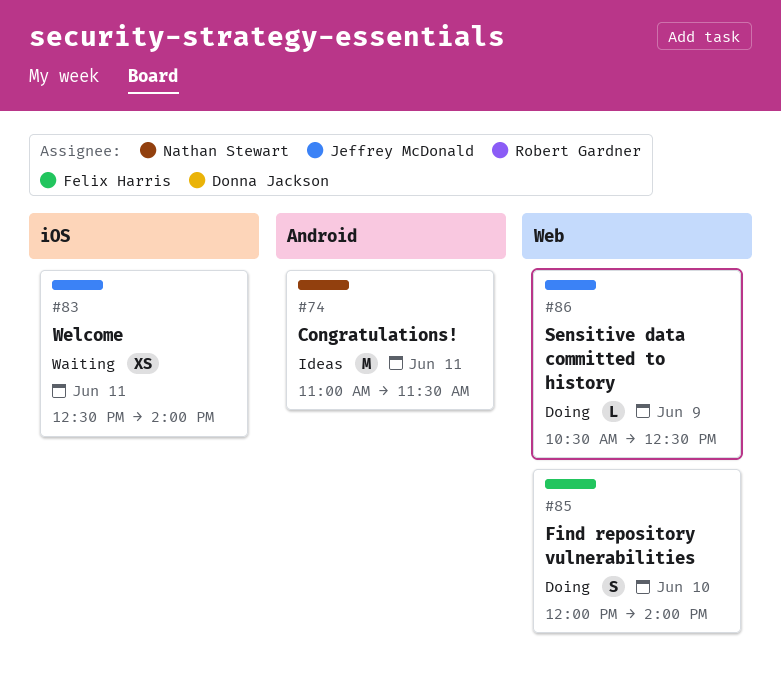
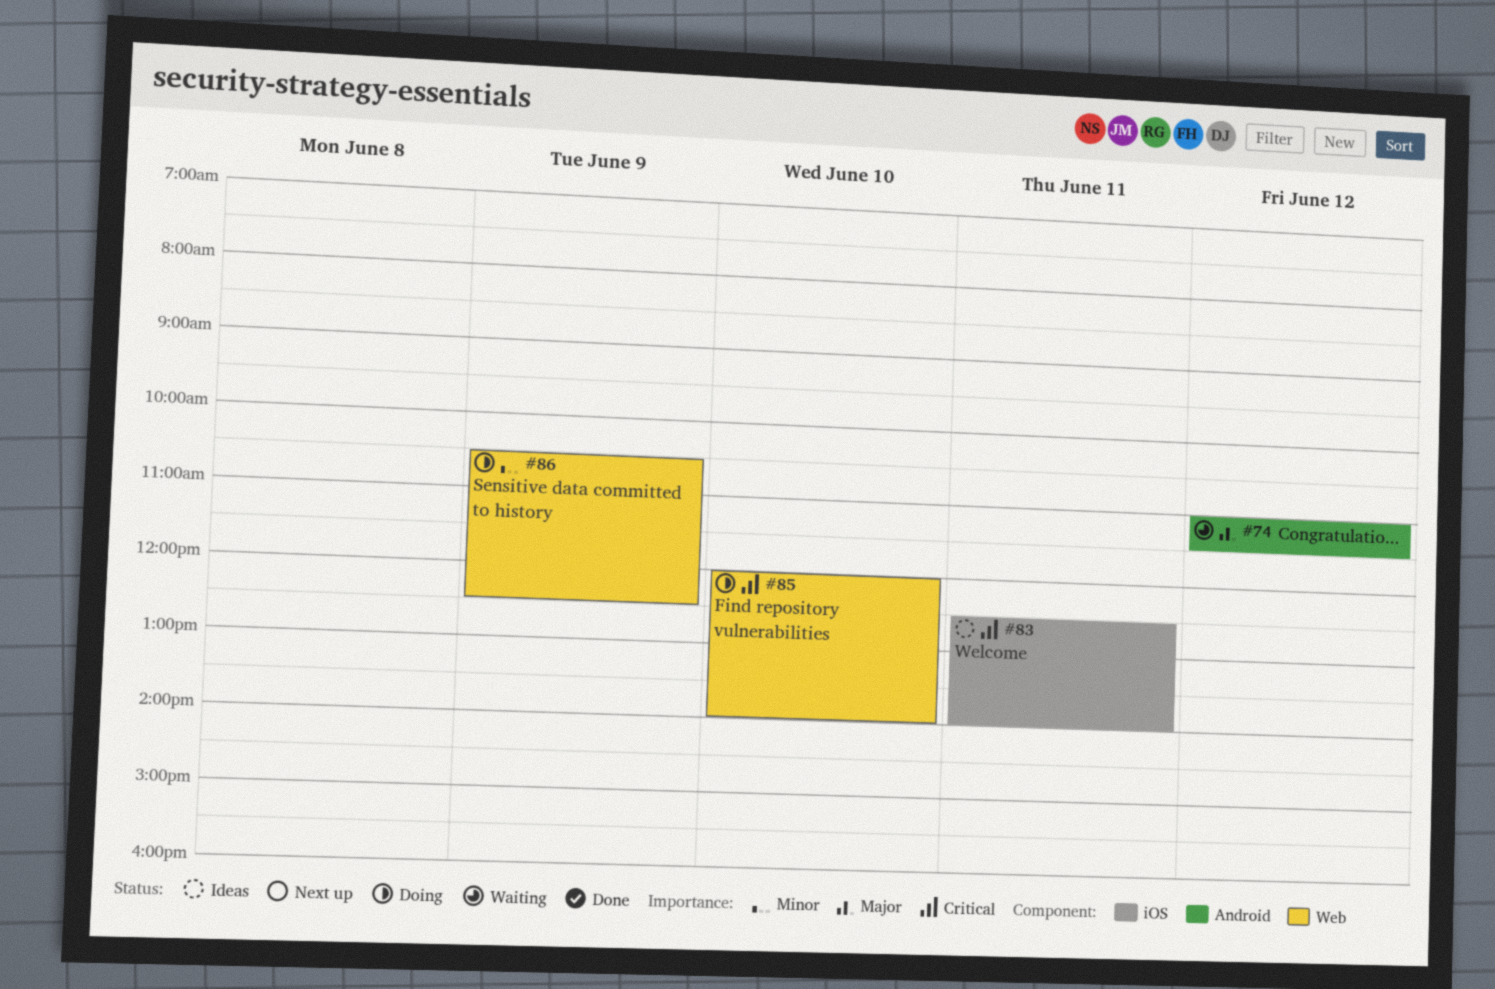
#74, status: Ideas -> Waiting
#74, day: Jun 11 -> Jun 12
#83, status: Waiting -> Ideas

